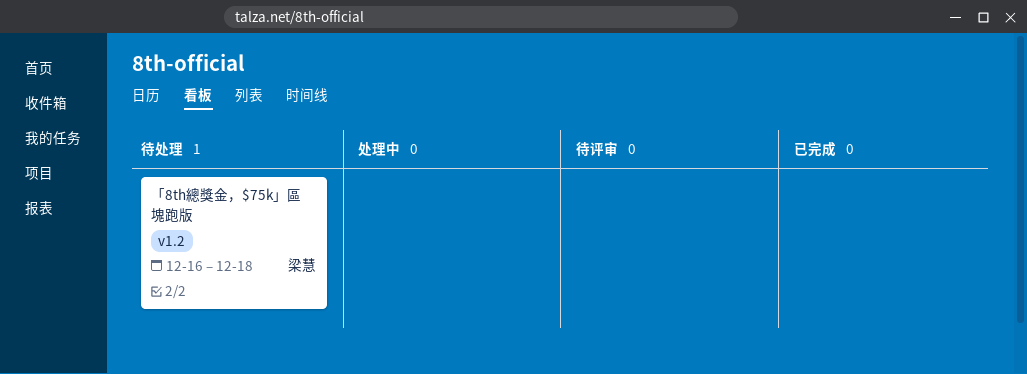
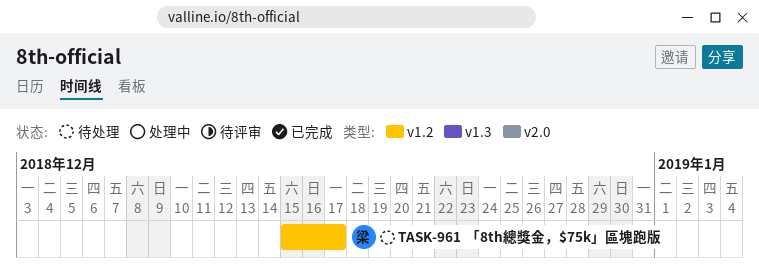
「8th總獎金，$75k」區塊跑版, start: Dec 16 -> Dec 15
「8th總獎金，$75k」區塊跑版, due: Dec 18 -> Dec 17

